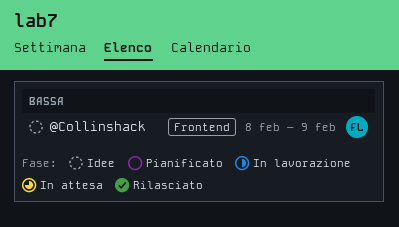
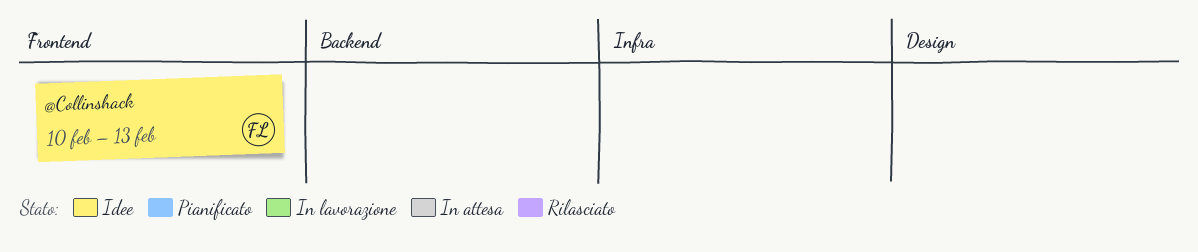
@Collinshack, start: Feb 8 -> Feb 10
@Collinshack, due: Feb 9 -> Feb 13

